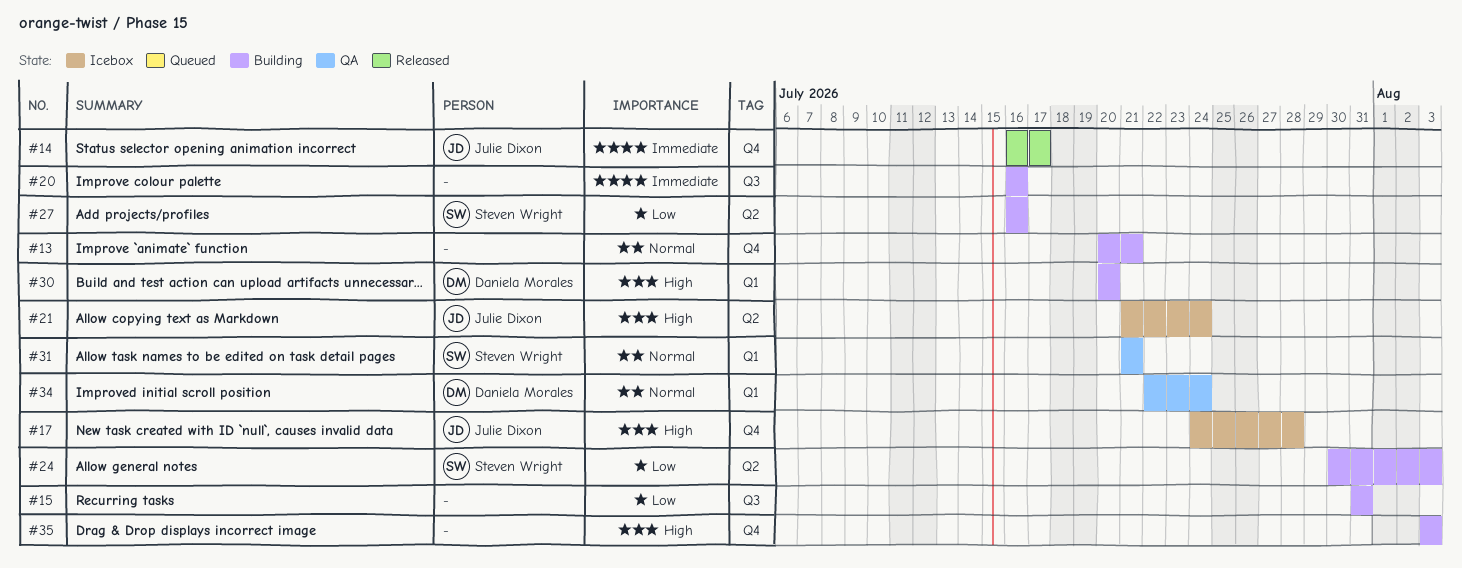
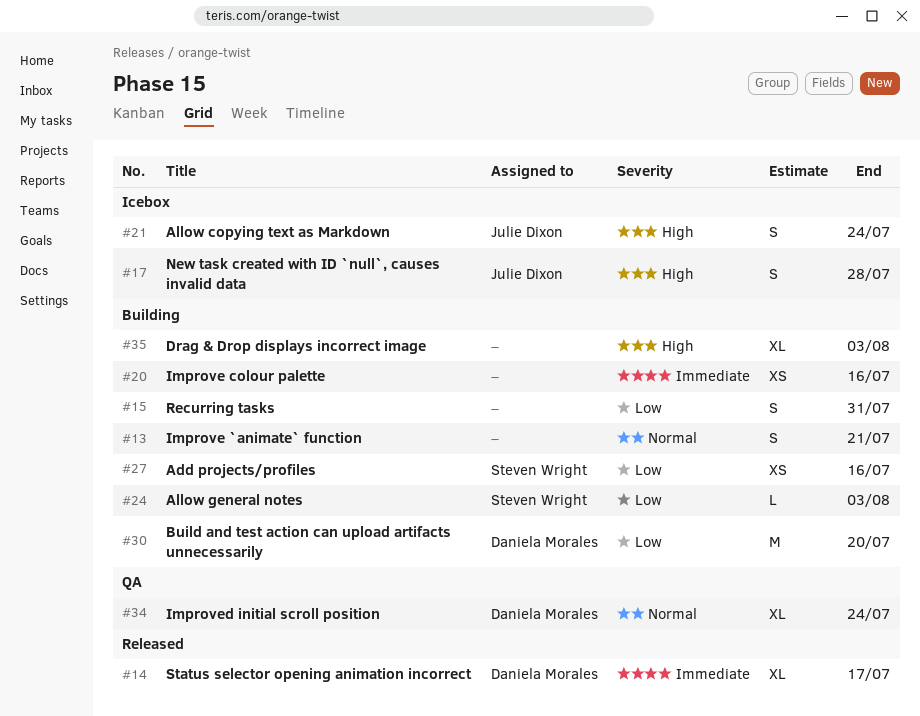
#14, owner: Julie Dixon -> Daniela Morales
#30, priority: High -> Low
#31: present -> none

